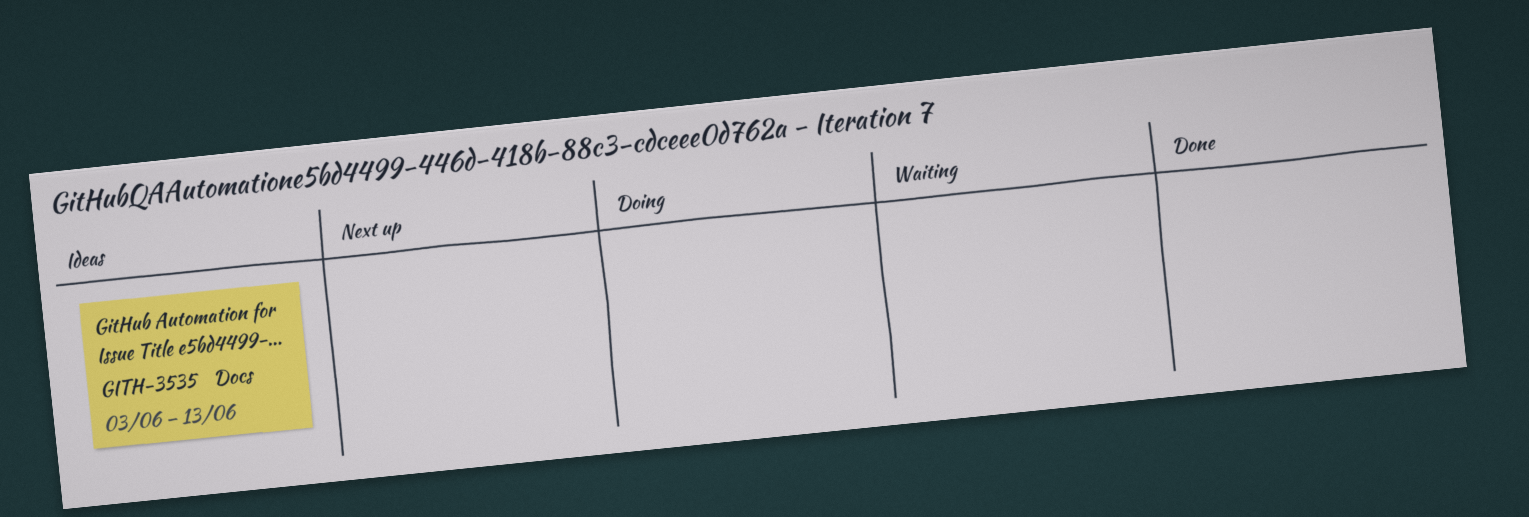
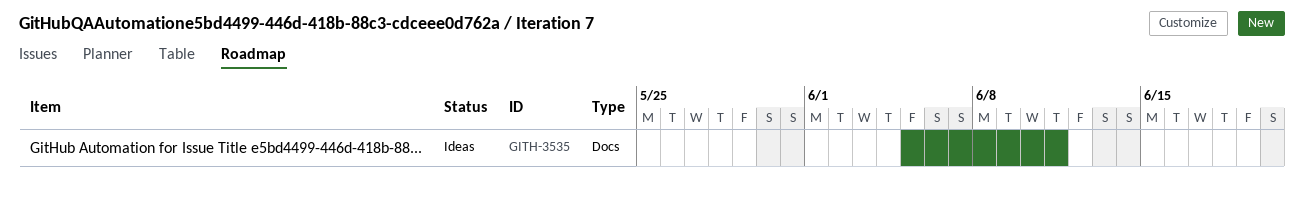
GITH-3535, start: Jun 3 -> Jun 5
GITH-3535, due: Jun 13 -> Jun 11

